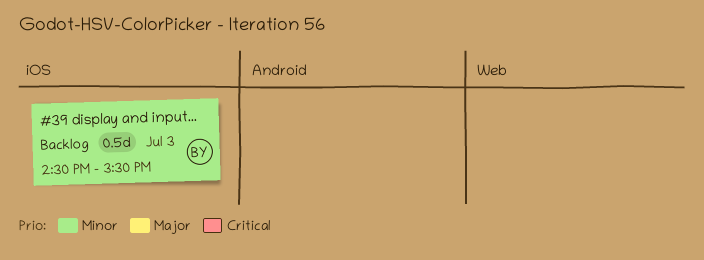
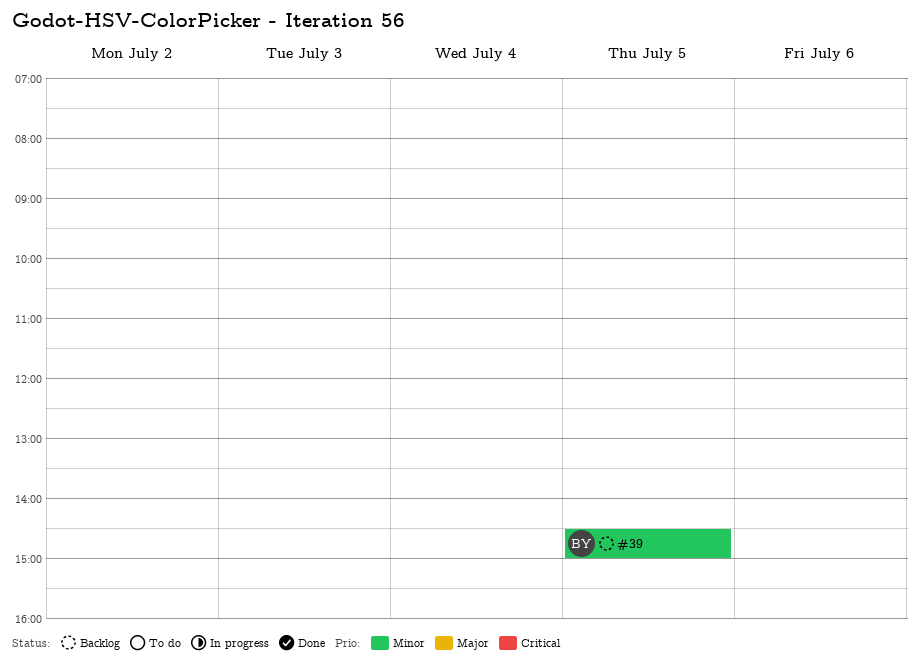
#39, day: Jul 3 -> Jul 5
#39, ends: 15:30 -> 15:00

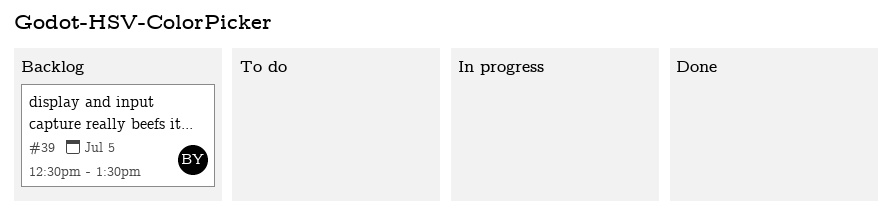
#39, begins: 14:30 -> 12:30
#39, ends: 15:00 -> 13:30

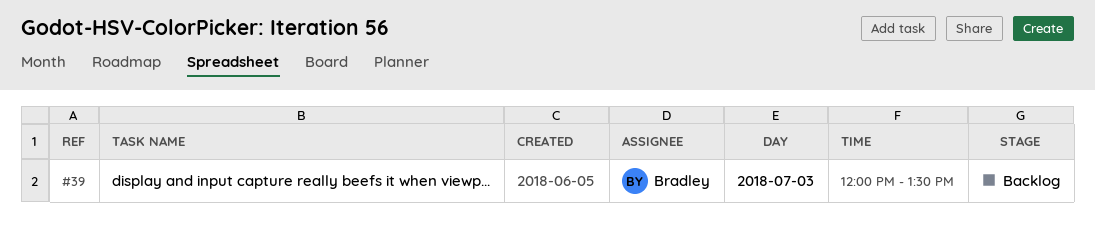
#39, day: Jul 5 -> Jul 3
#39, begins: 12:30 -> 12:00

